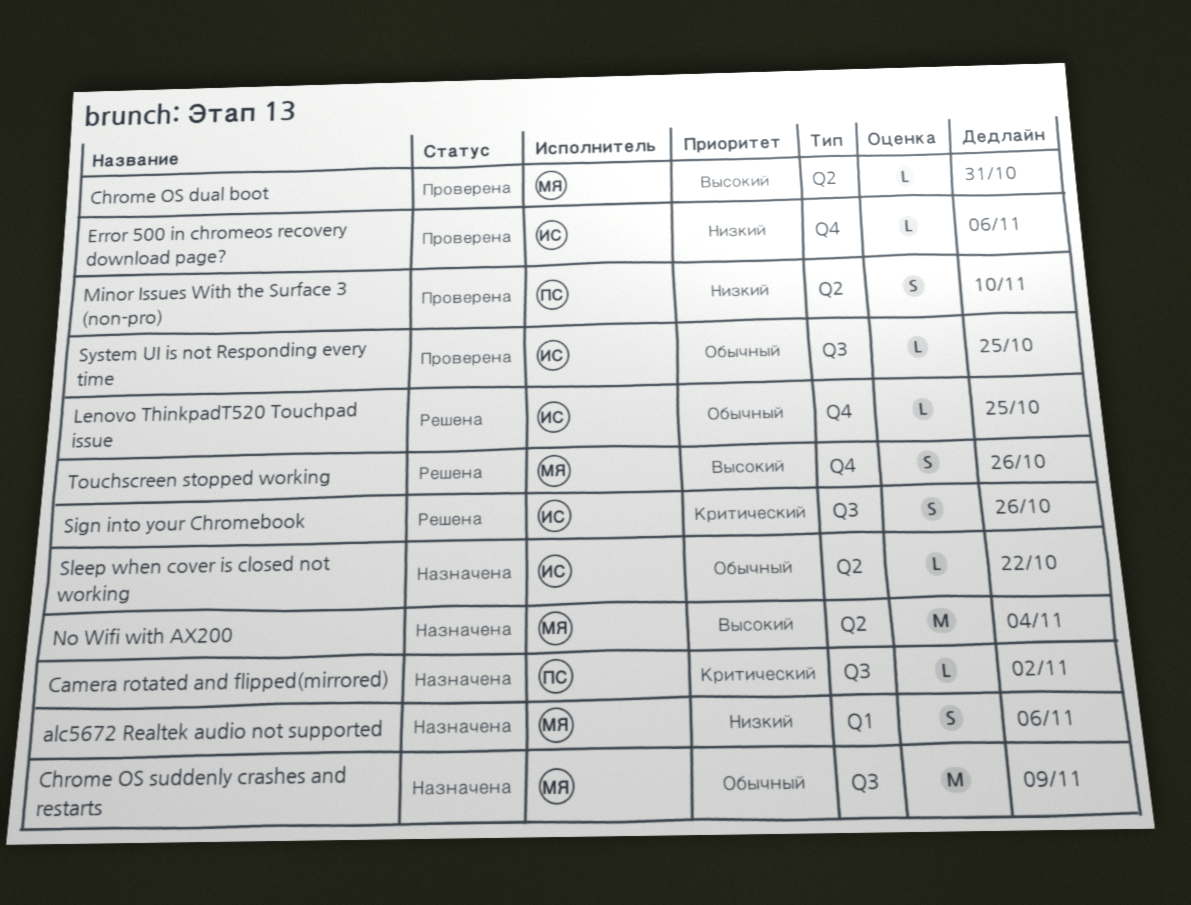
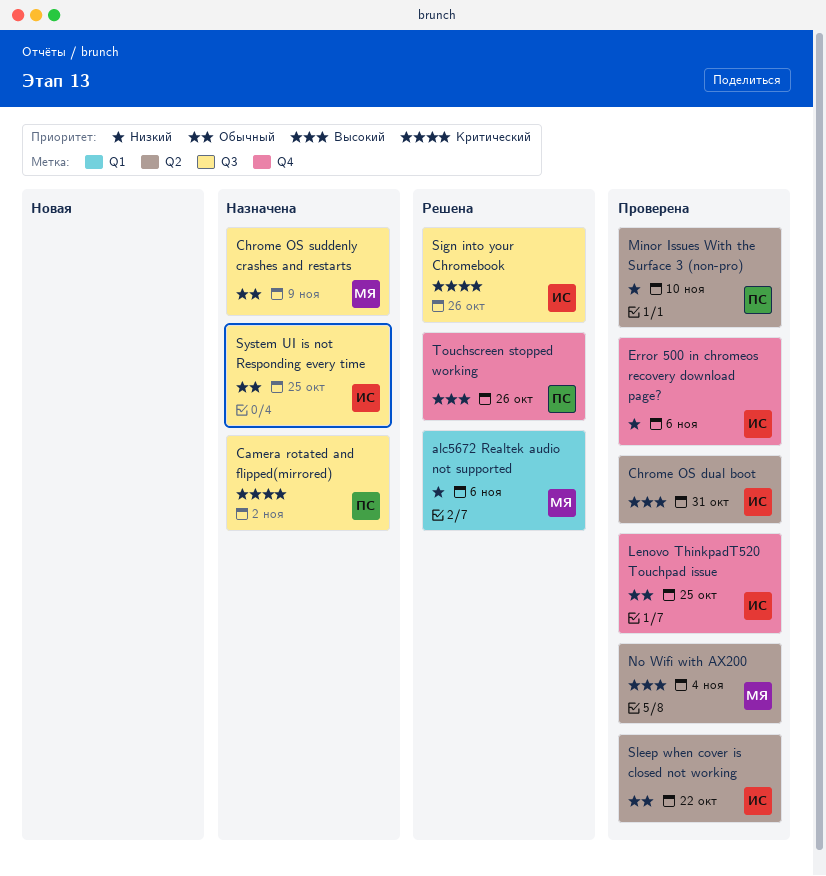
alc5672 Realtek audio not supported, status: Назначена -> Решена
Chrome OS dual boot, owner: МЯ -> ИС
Lenovo ThinkpadT520 Touchpad issue, status: Решена -> Проверена
No Wifi with AX200, status: Назначена -> Проверена
Sleep when cover is closed not working, status: Назначена -> Проверена
System UI is not Responding every time, status: Проверена -> Назначена
Touchscreen stopped working, owner: МЯ -> ПС

